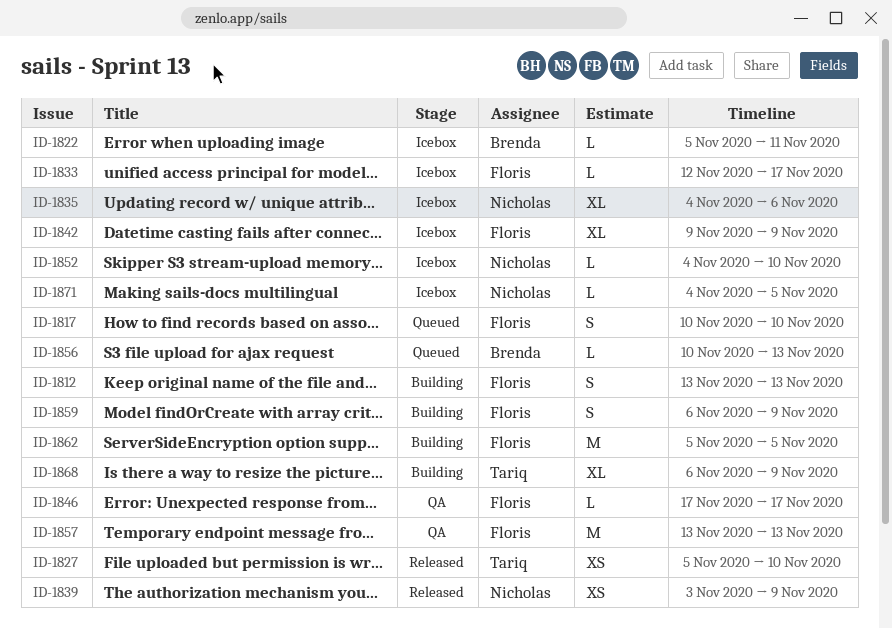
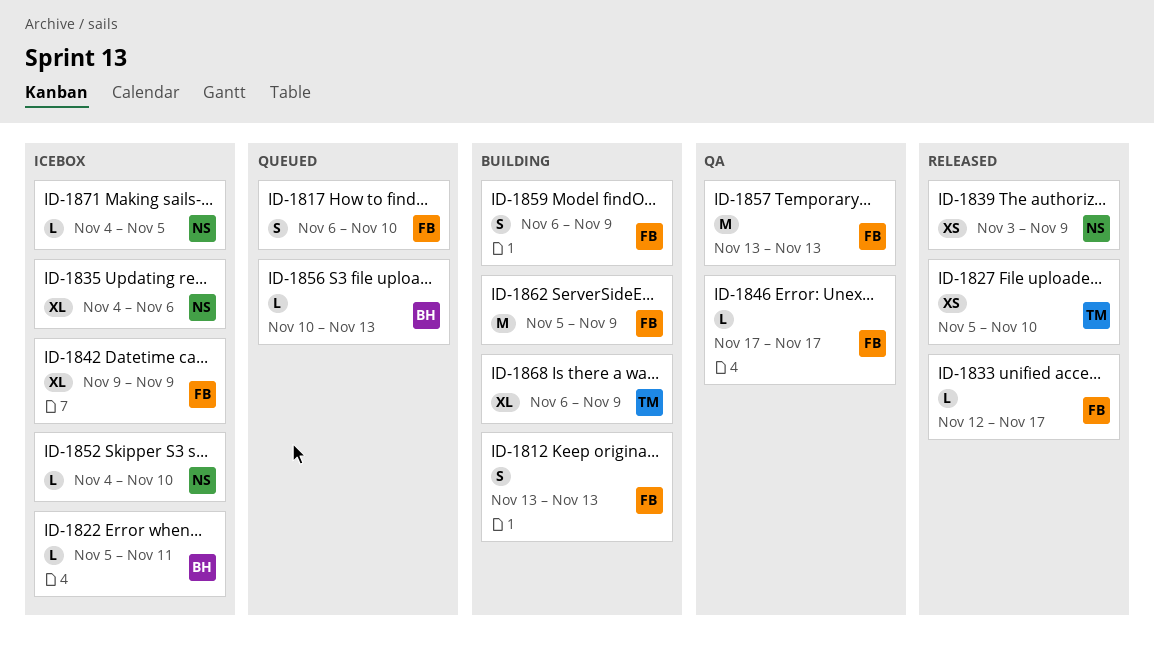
ID-1817, start: Nov 10 -> Nov 6
ID-1833, status: Icebox -> Released
ID-1862, due: Nov 5 -> Nov 9

